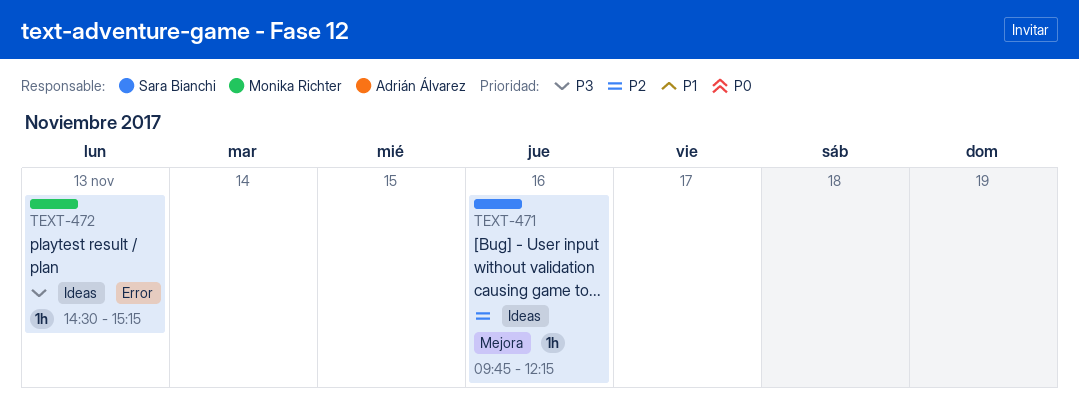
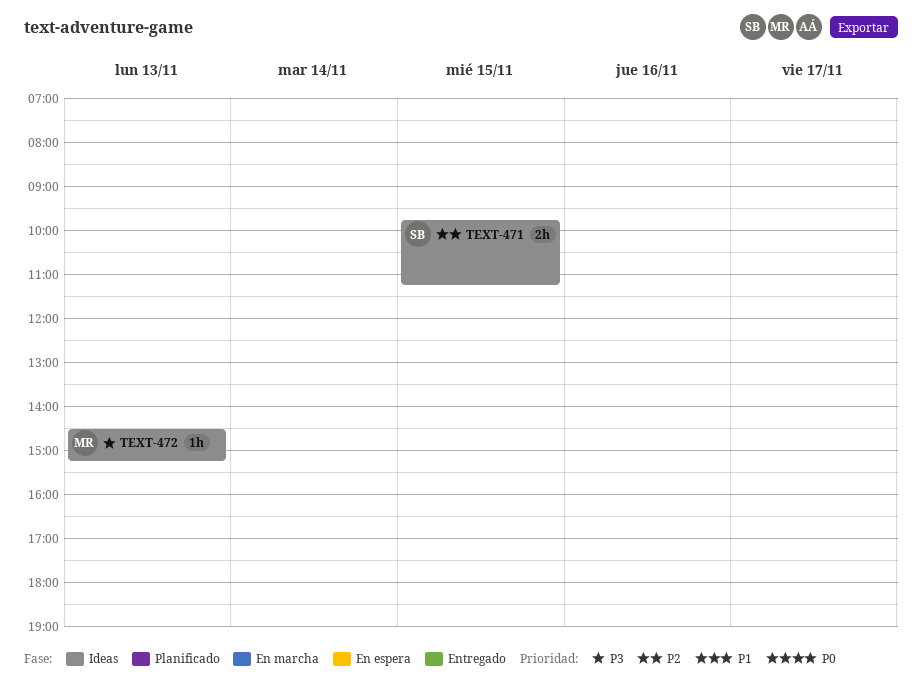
TEXT-471, estimate: 1h -> 2h
TEXT-471, day: Nov 16 -> Nov 15
TEXT-471, ends: 12:15 -> 11:15

